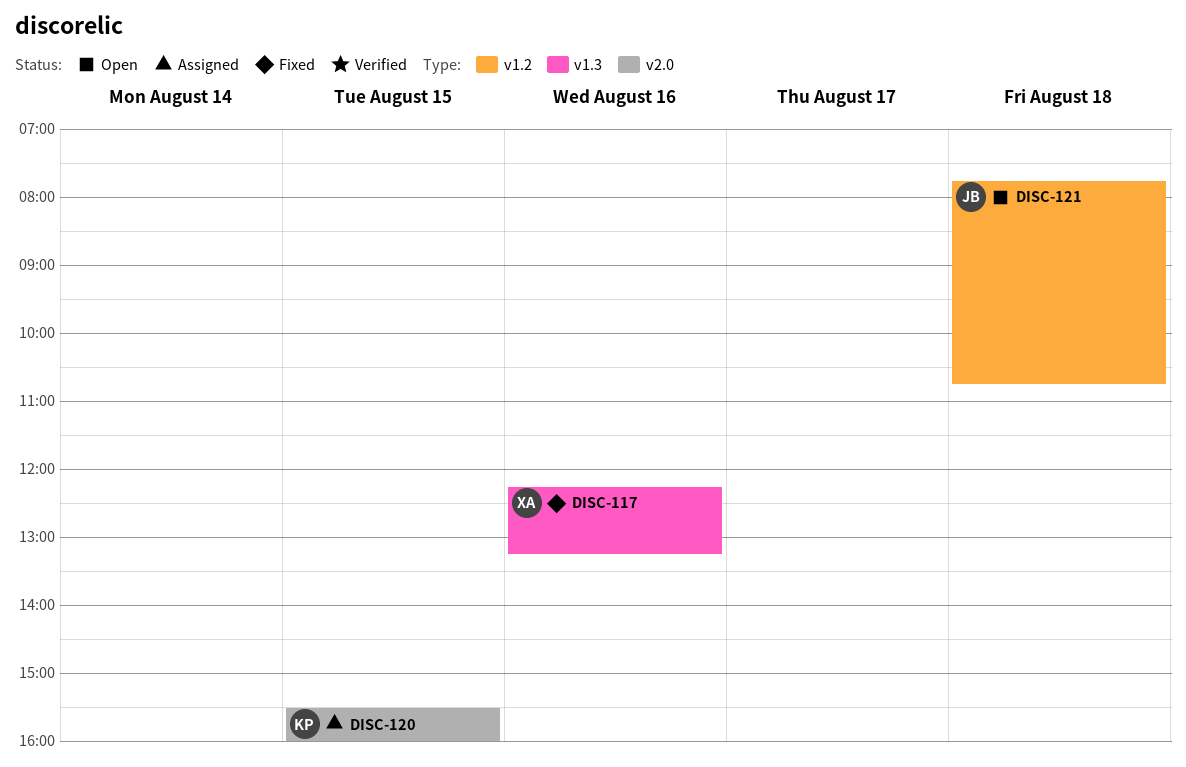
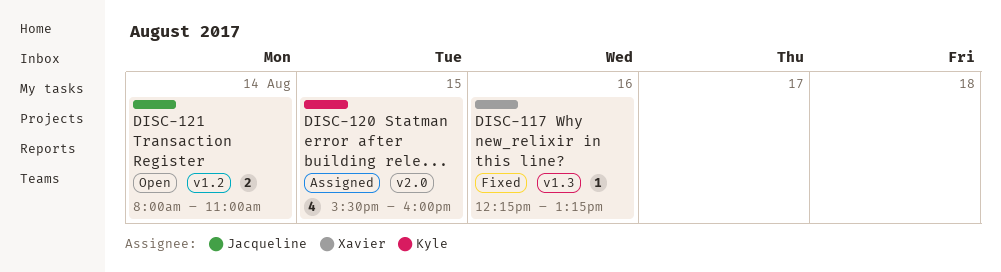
DISC-121, day: Aug 18 -> Aug 14
DISC-121, begins: 07:45 -> 08:00
DISC-121, ends: 10:45 -> 11:00

